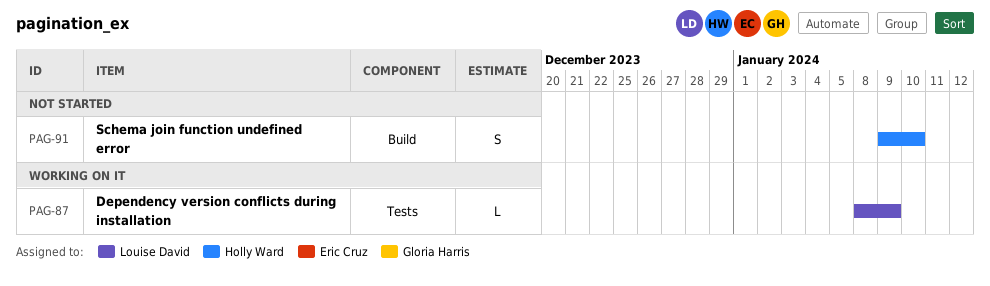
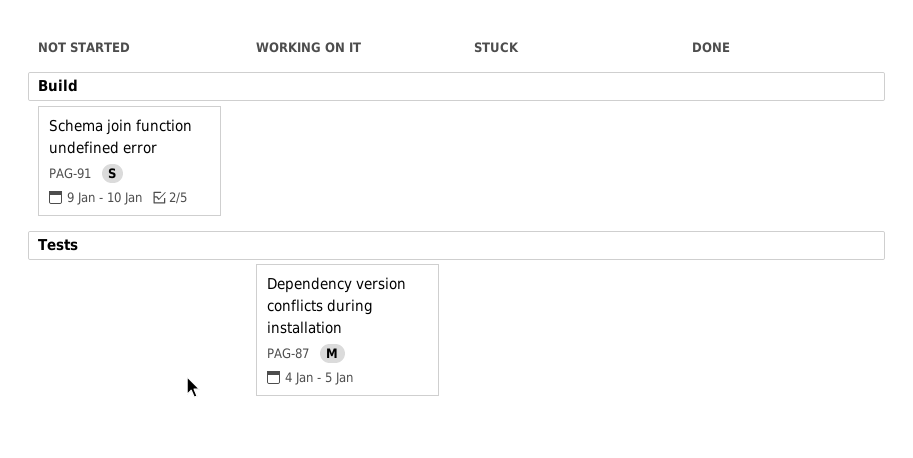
PAG-87, estimate: L -> M
PAG-87, start: Jan 8 -> Jan 4
PAG-87, due: Jan 9 -> Jan 5

